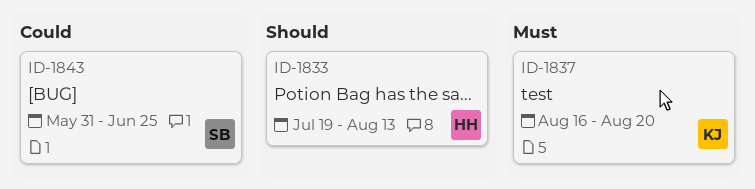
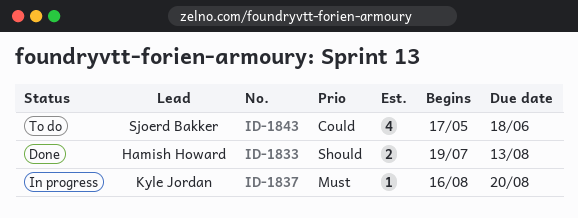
ID-1843, start: May 31 -> May 17
ID-1843, due: Jun 25 -> Jun 18

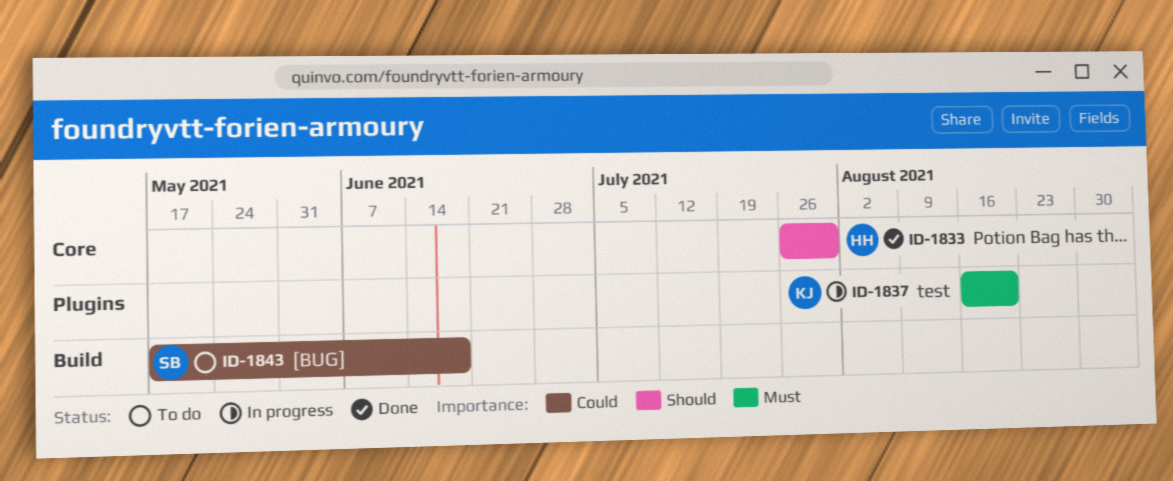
ID-1833, start: Jul 19 -> Jul 26
ID-1833, due: Aug 13 -> Jul 30

